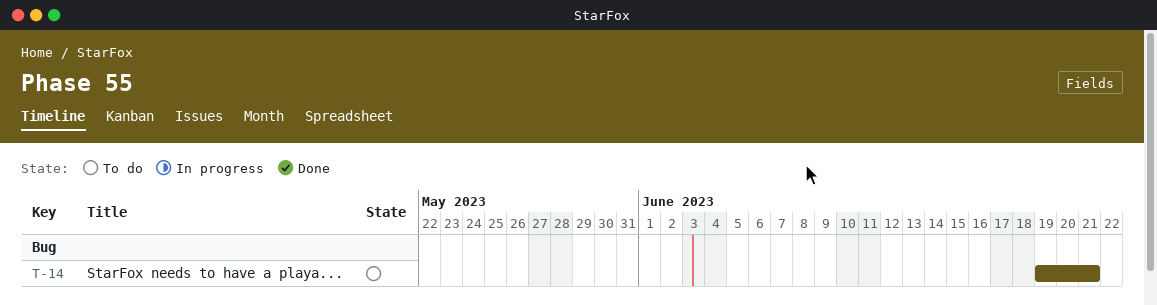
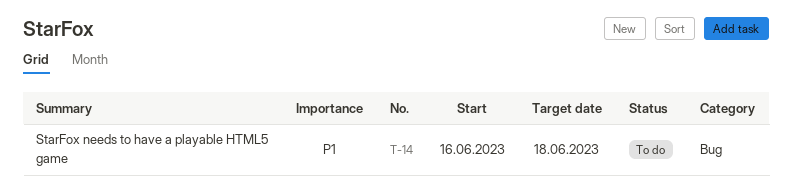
T-14, start: Jun 19 -> Jun 16
T-14, due: Jun 21 -> Jun 18

